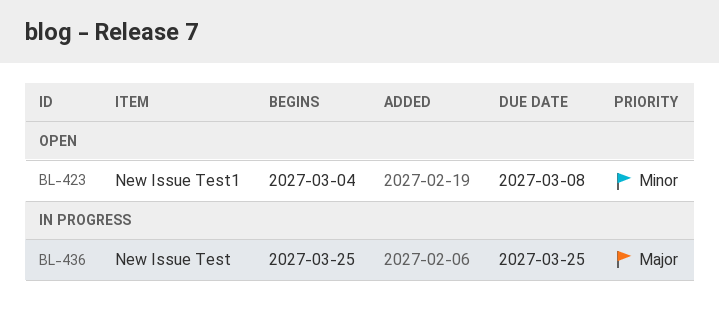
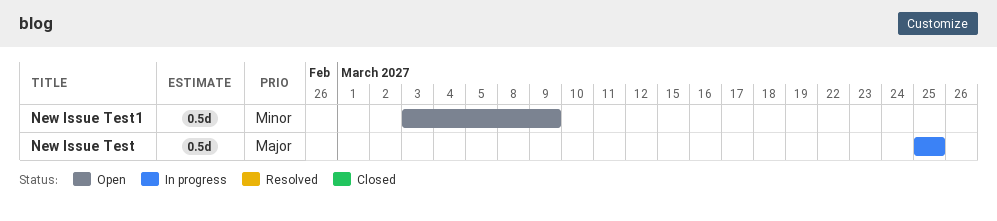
New Issue Test1, start: Mar 4 -> Mar 3
New Issue Test1, due: Mar 8 -> Mar 9

